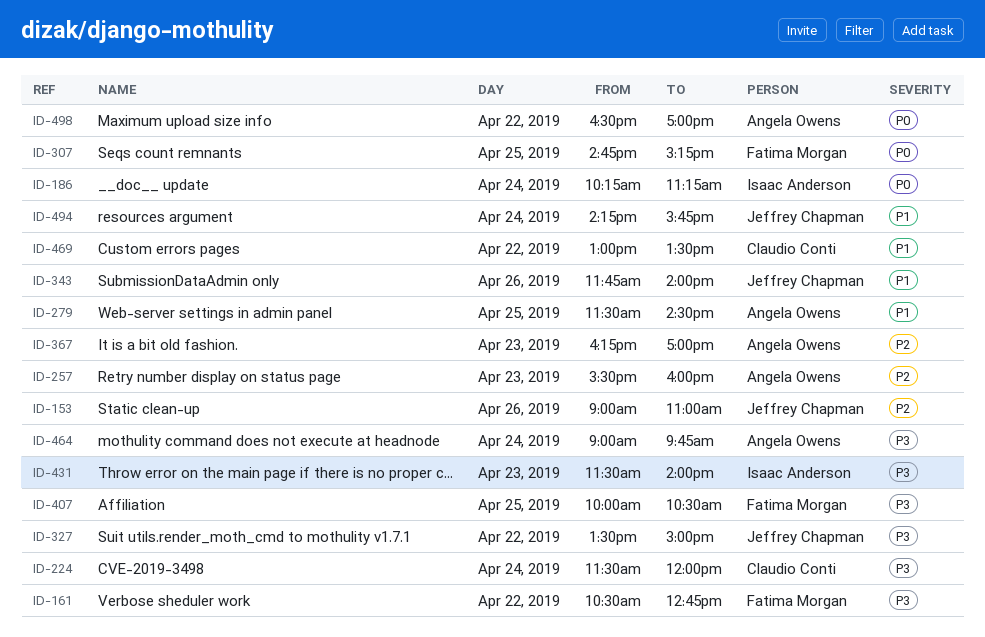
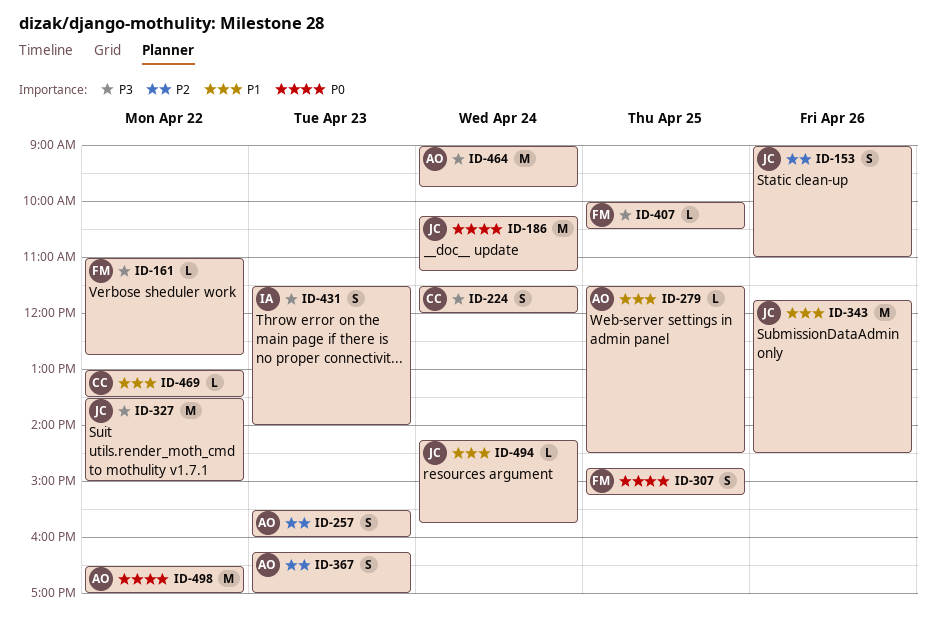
ID-161, begins: 10:30 -> 11:00
ID-186, owner: Isaac Anderson -> Jeffrey Chapman
ID-343, ends: 14:00 -> 14:30

